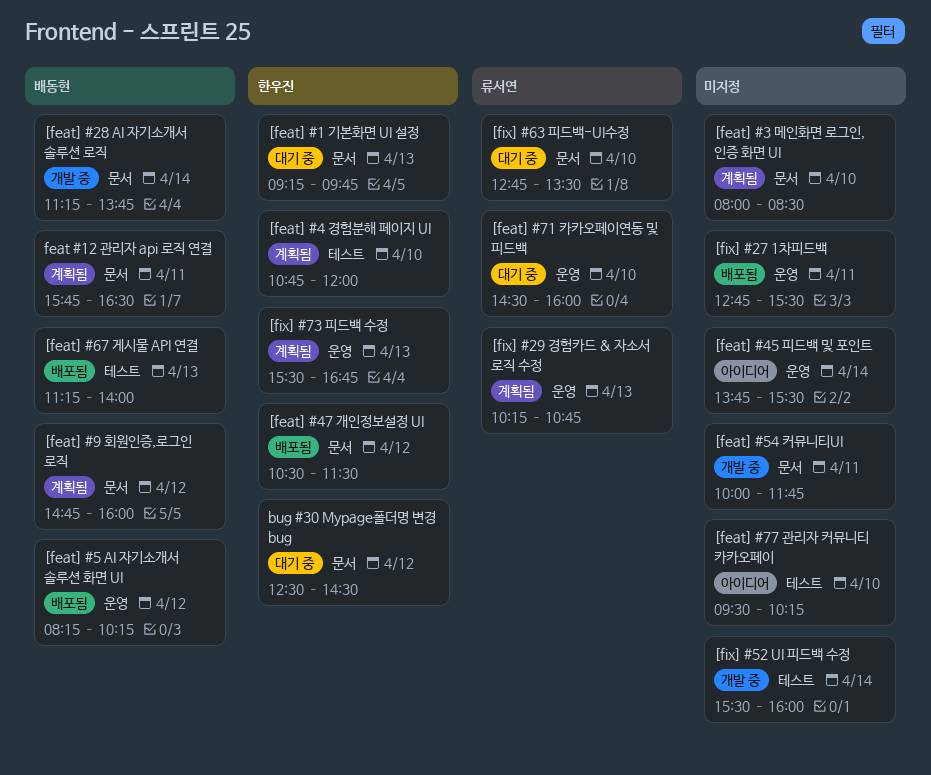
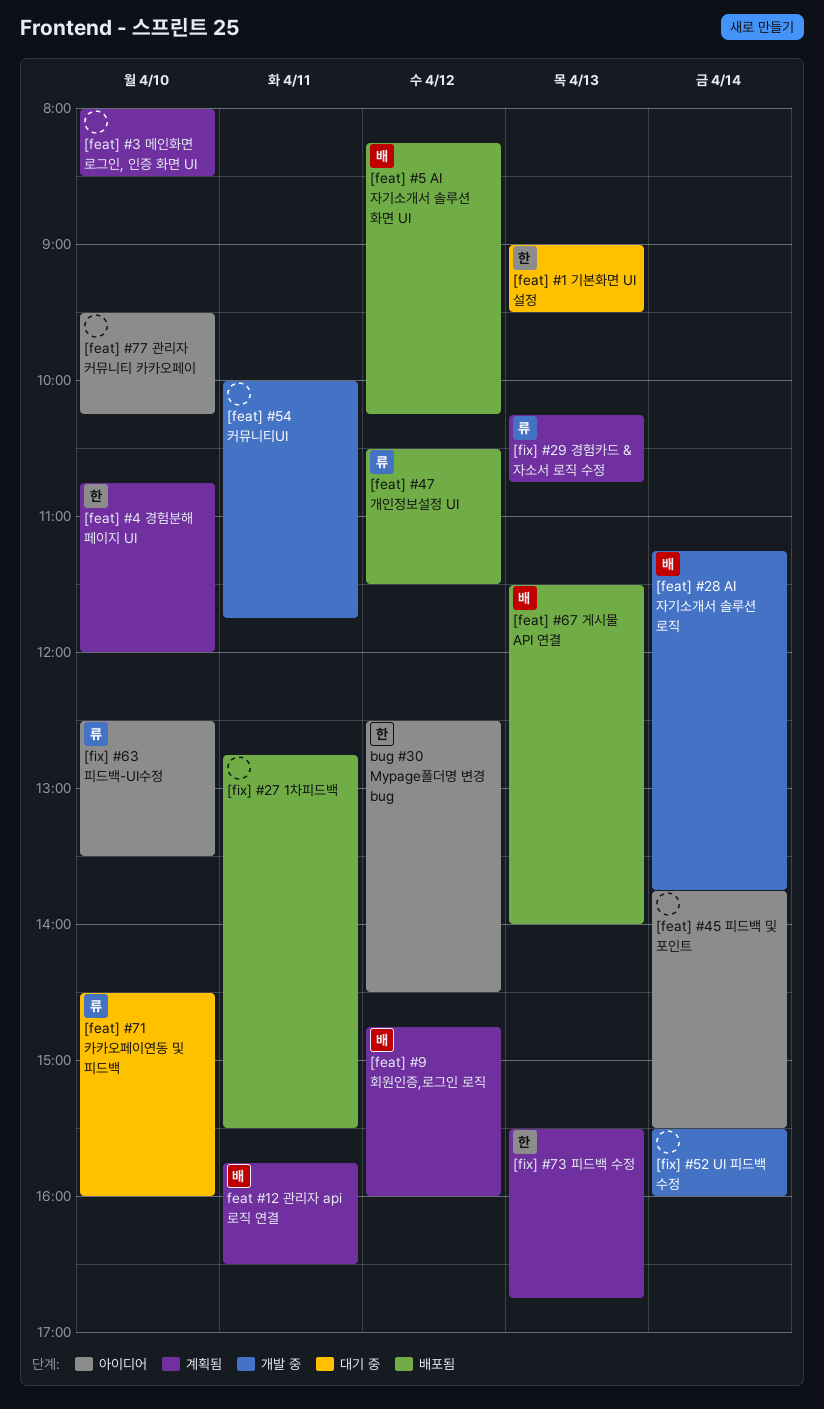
[feat] #1 기본화면 UI 설정, begins: 09:15 -> 09:00
[feat] #1 기본화면 UI 설정, ends: 09:45 -> 09:30
[feat] #47 개인정보설정 UI, owner: 한우진 -> 류서연
[feat] #67 게시물 API 연결, begins: 11:15 -> 11:30
[fix] #63 피드백-UI수정, status: 대기 중 -> 아이디어
[fix] #63 피드백-UI수정, begins: 12:45 -> 12:30
bug #30 Mypage폴더명 변경 bug, status: 대기 중 -> 아이디어

